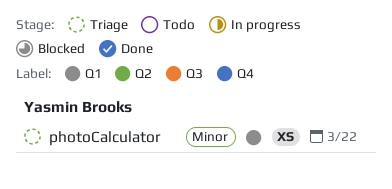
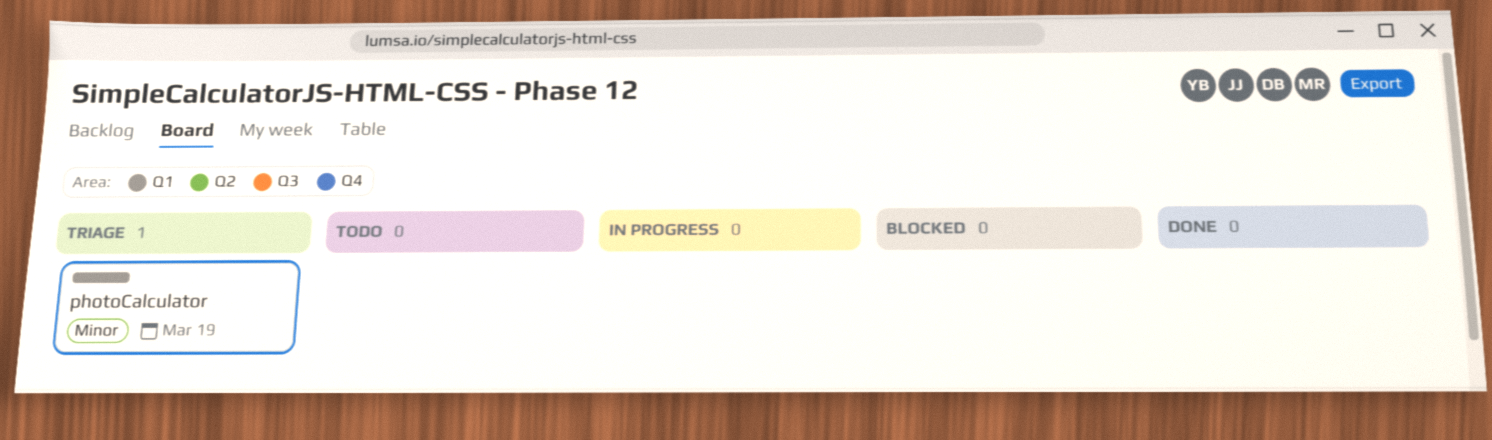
photoCalculator, due: Mar 22 -> Mar 19

